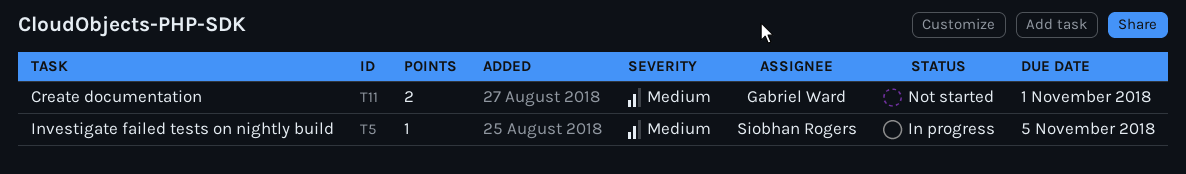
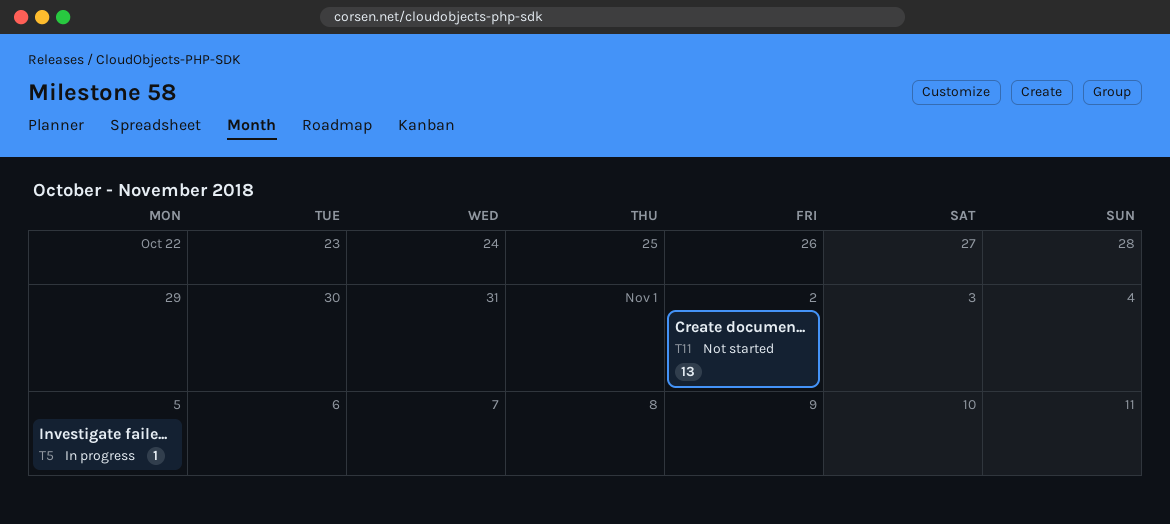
T11, estimate: 2 -> 13
T11, due: Nov 1 -> Nov 2

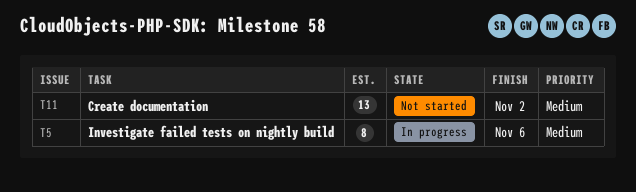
T5, estimate: 1 -> 8
T5, due: Nov 5 -> Nov 6

